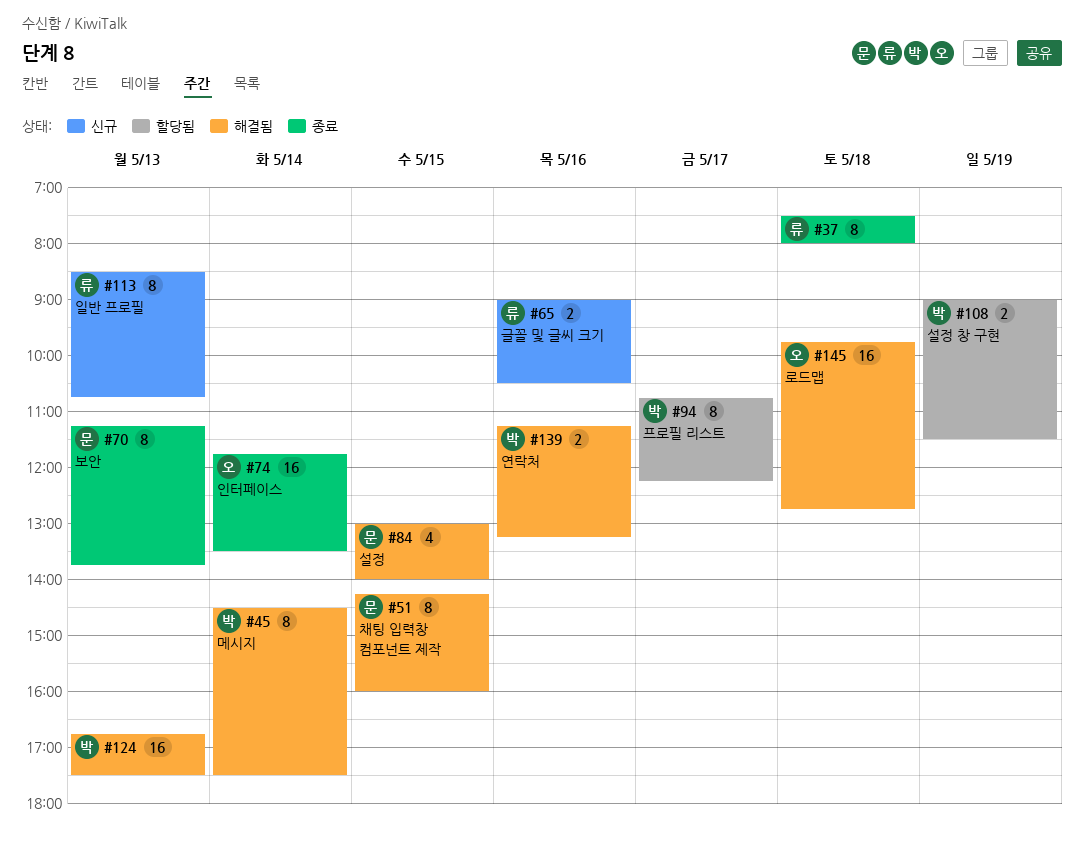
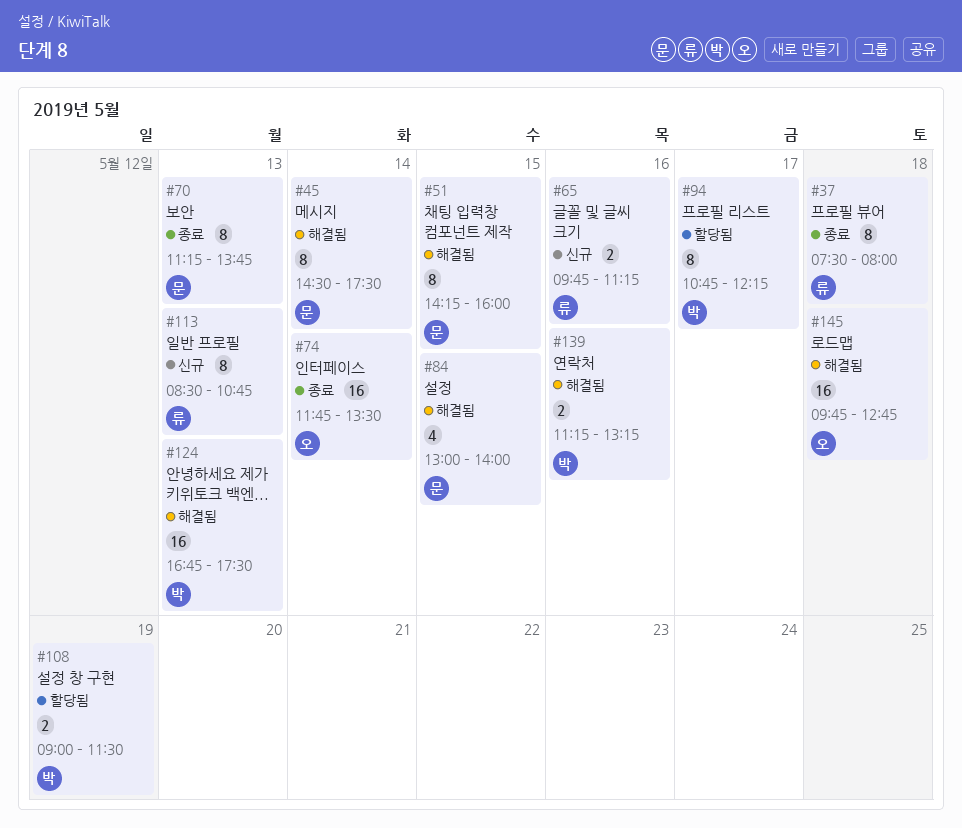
#45, owner: 박 -> 문
#65, begins: 09:00 -> 09:45
#65, ends: 10:30 -> 11:15

